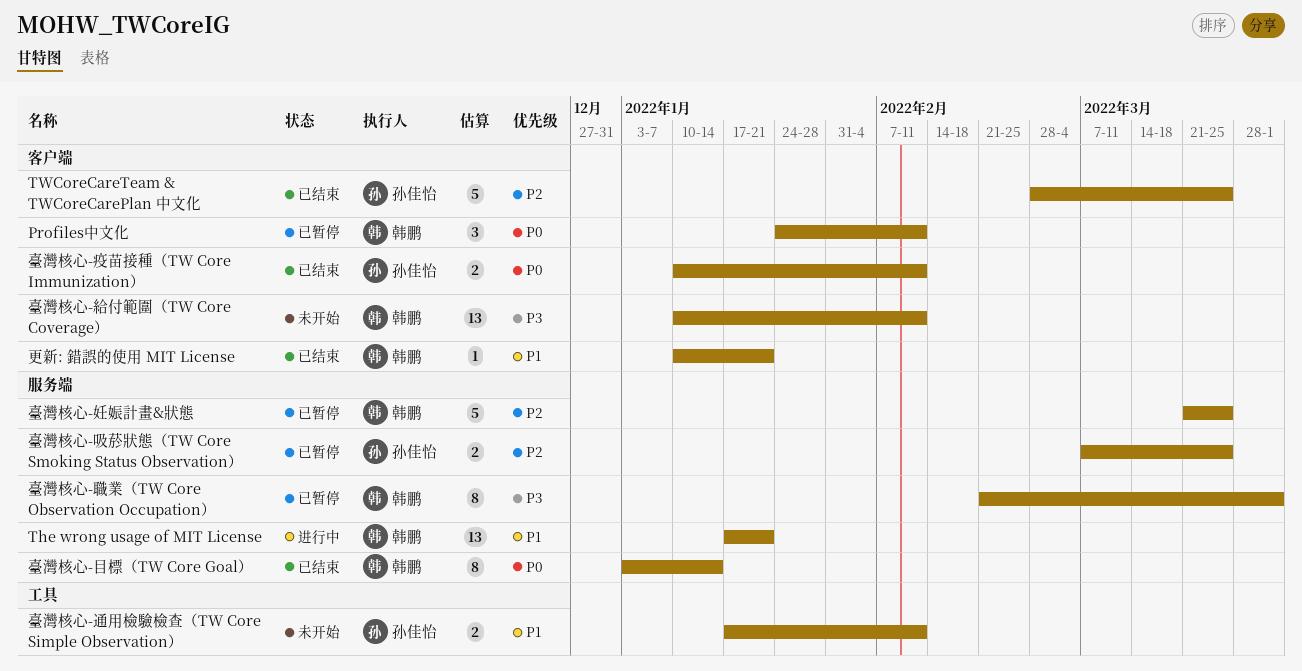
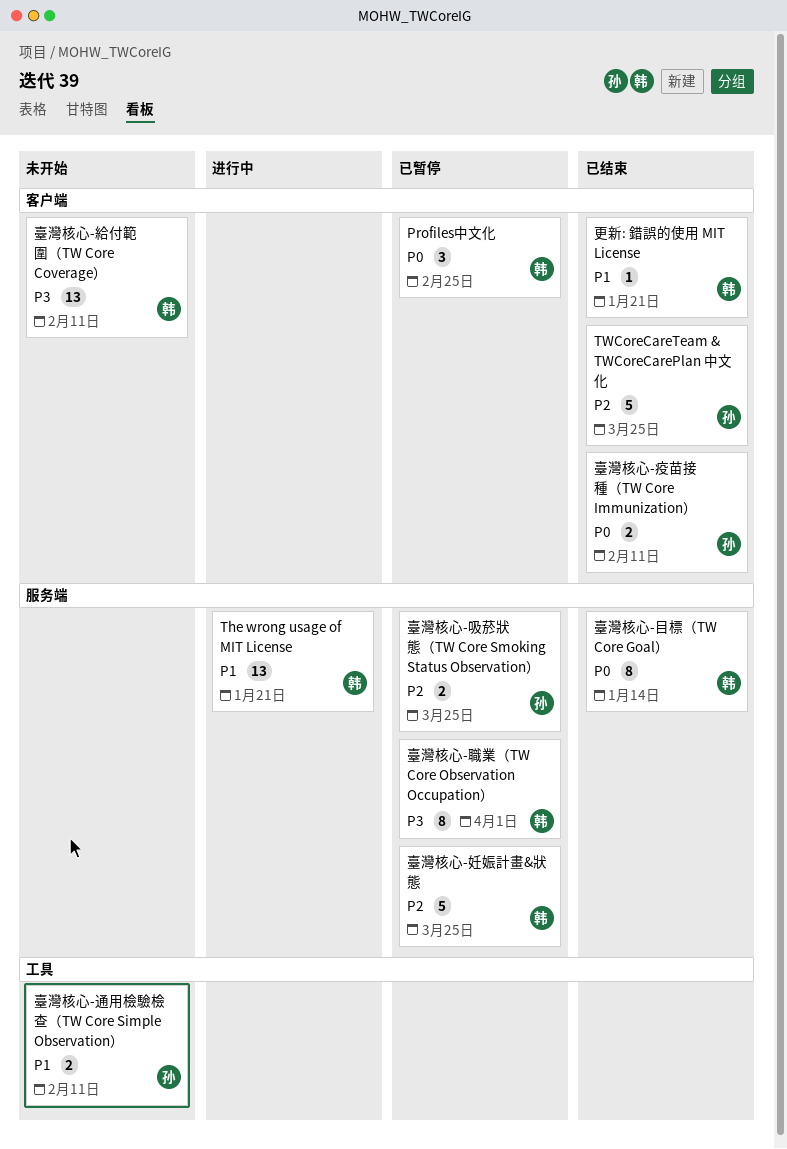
Profiles中文化, due: Feb 11 -> Feb 25

